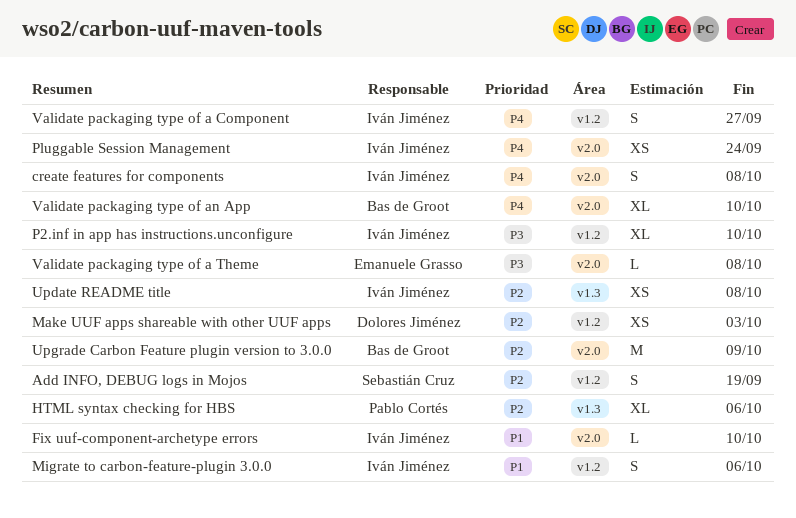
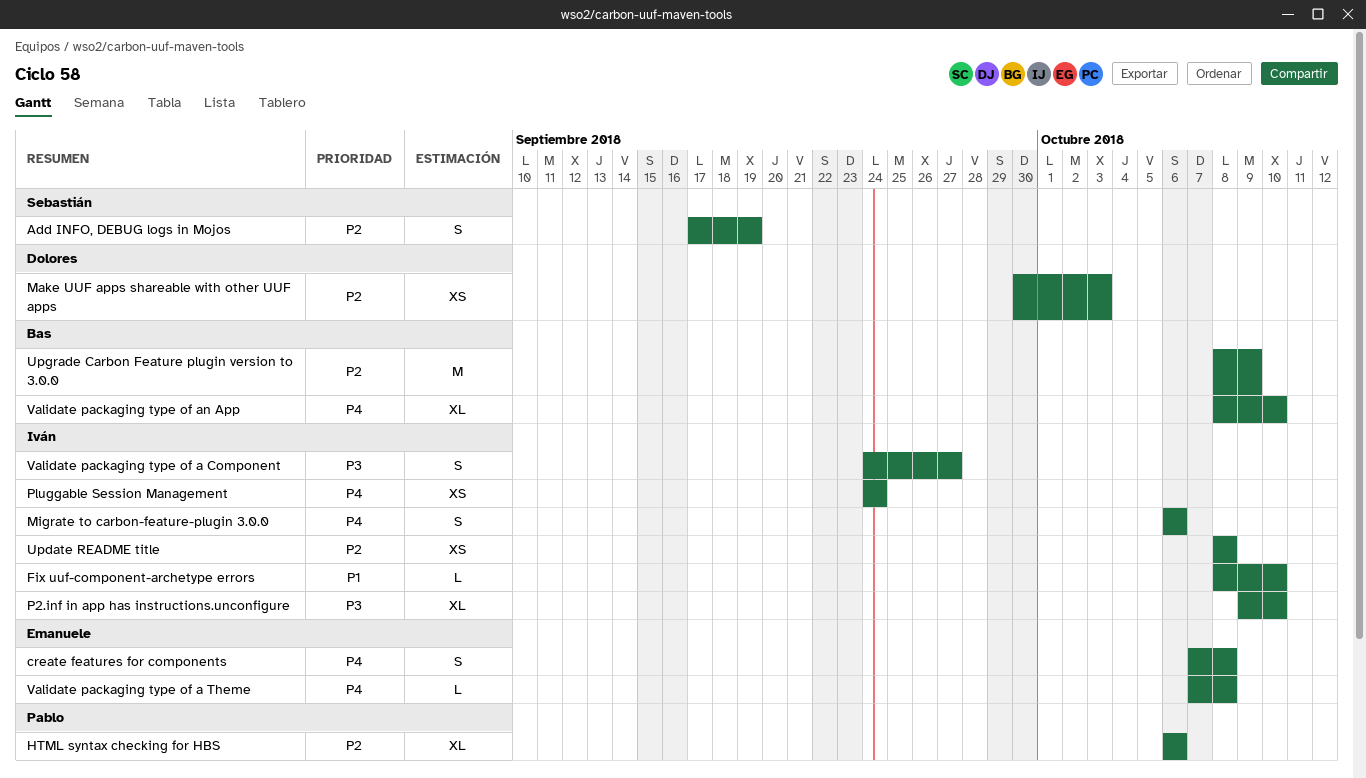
create features for components, owner: Iván Jiménez -> Emanuele Grasso
Migrate to carbon-feature-plugin 3.0.0, priority: P1 -> P4
Validate packaging type of a Component, priority: P4 -> P3
Validate packaging type of a Theme, priority: P3 -> P4

